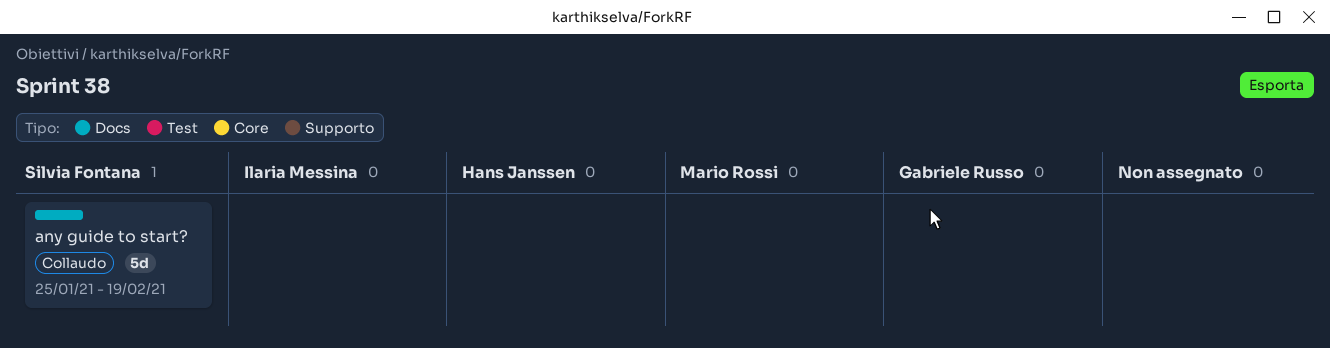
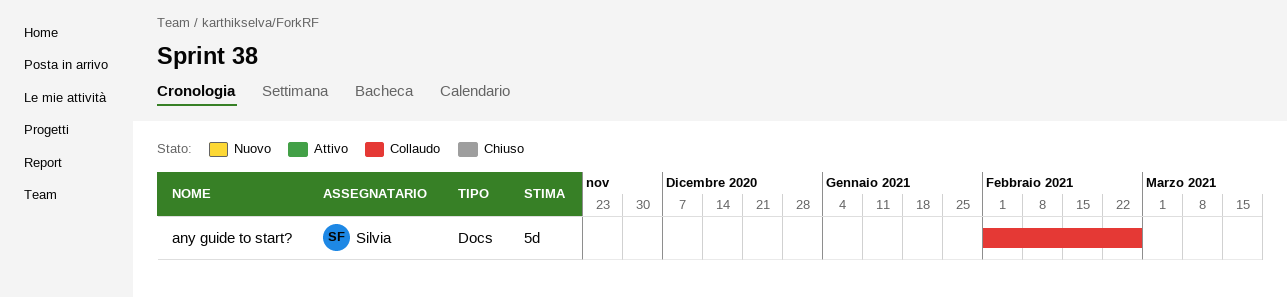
any guide to start?, start: Jan 25 -> Feb 1
any guide to start?, due: Feb 19 -> Feb 26

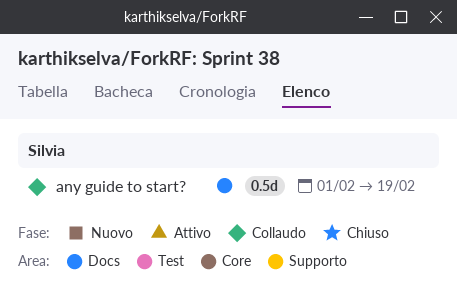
any guide to start?, estimate: 5d -> 0.5d
any guide to start?, due: Feb 26 -> Feb 19

